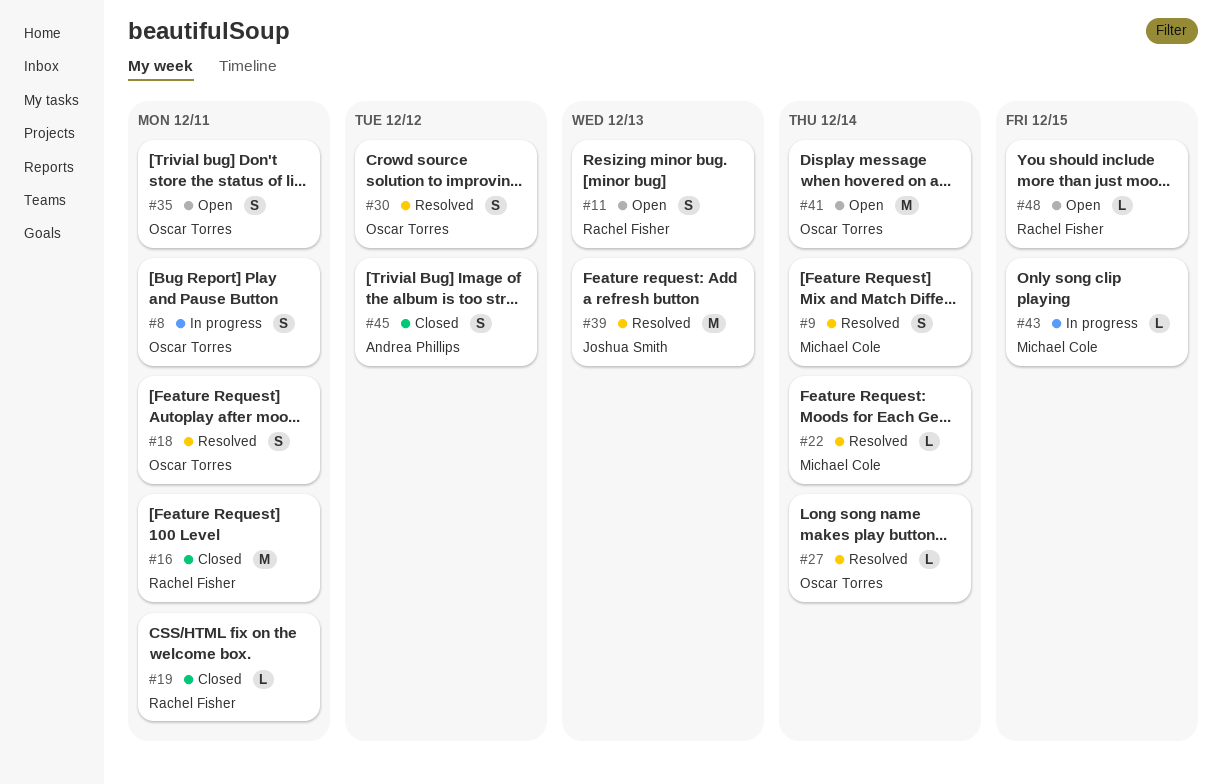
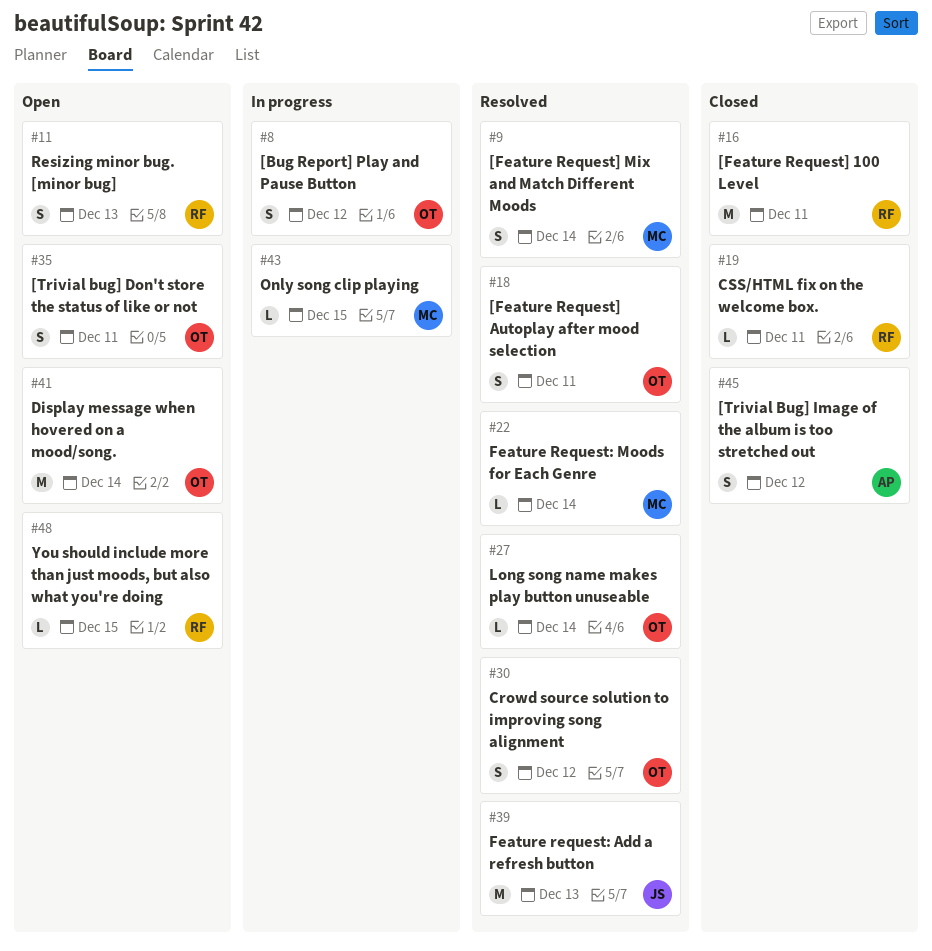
#8, due: Dec 11 -> Dec 12

